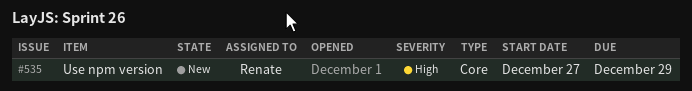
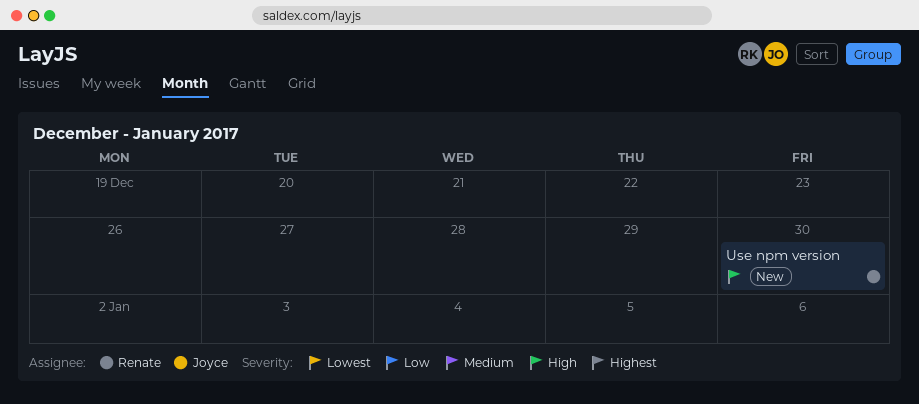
Use npm version, due: Dec 29 -> Dec 30

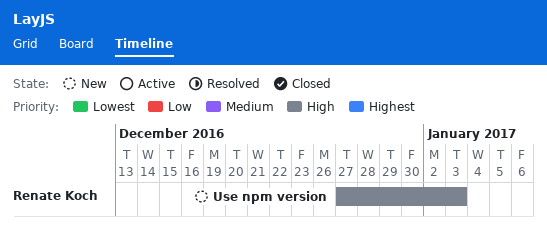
Use npm version, due: Dec 30 -> Jan 3

